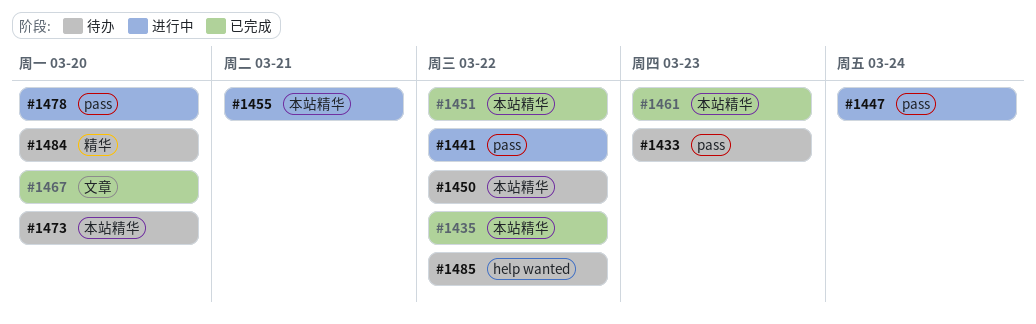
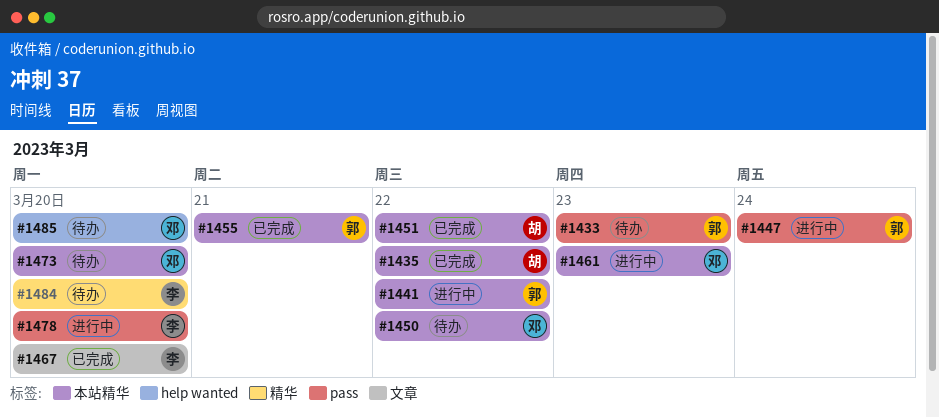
#1441, label: pass -> 本站精华
#1455, status: 进行中 -> 已完成
#1461, status: 已完成 -> 进行中
#1485, due: Mar 22 -> Mar 20

